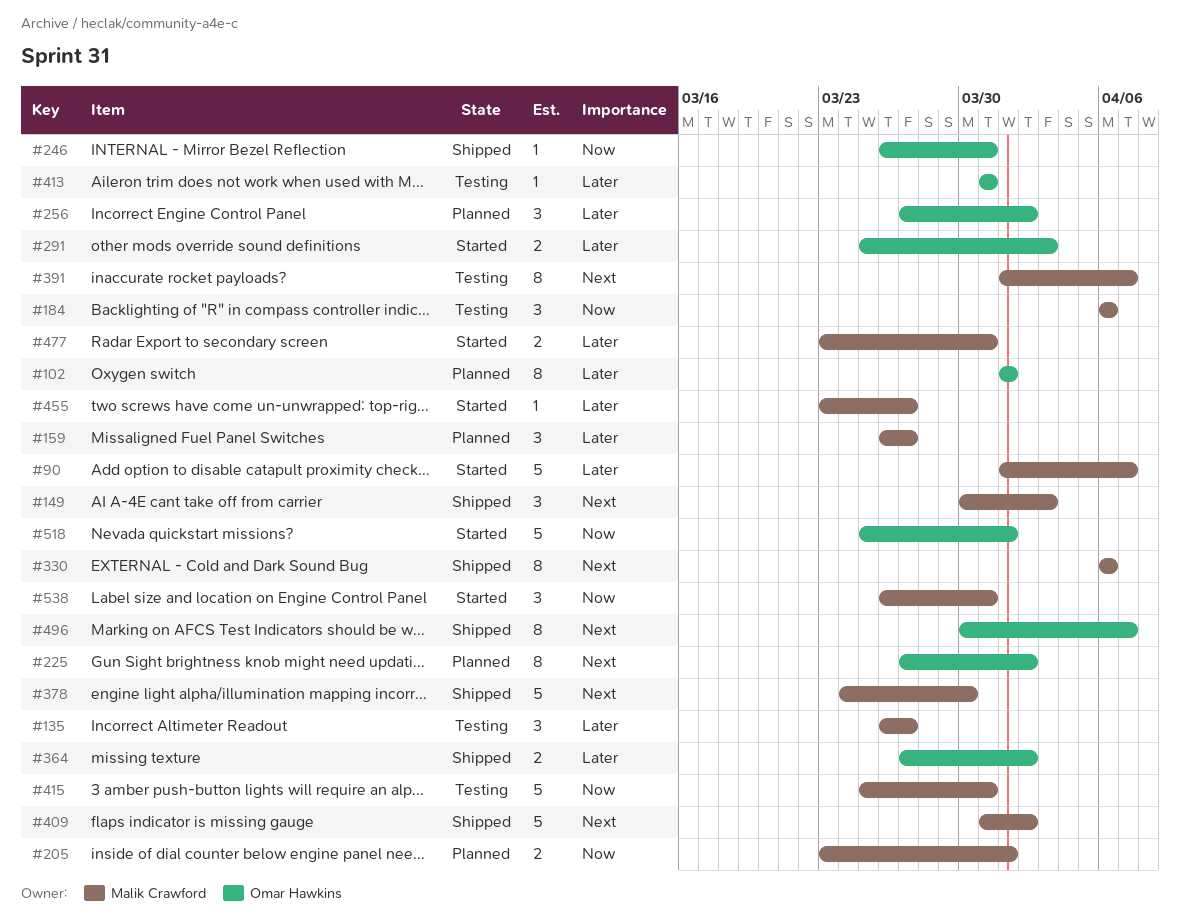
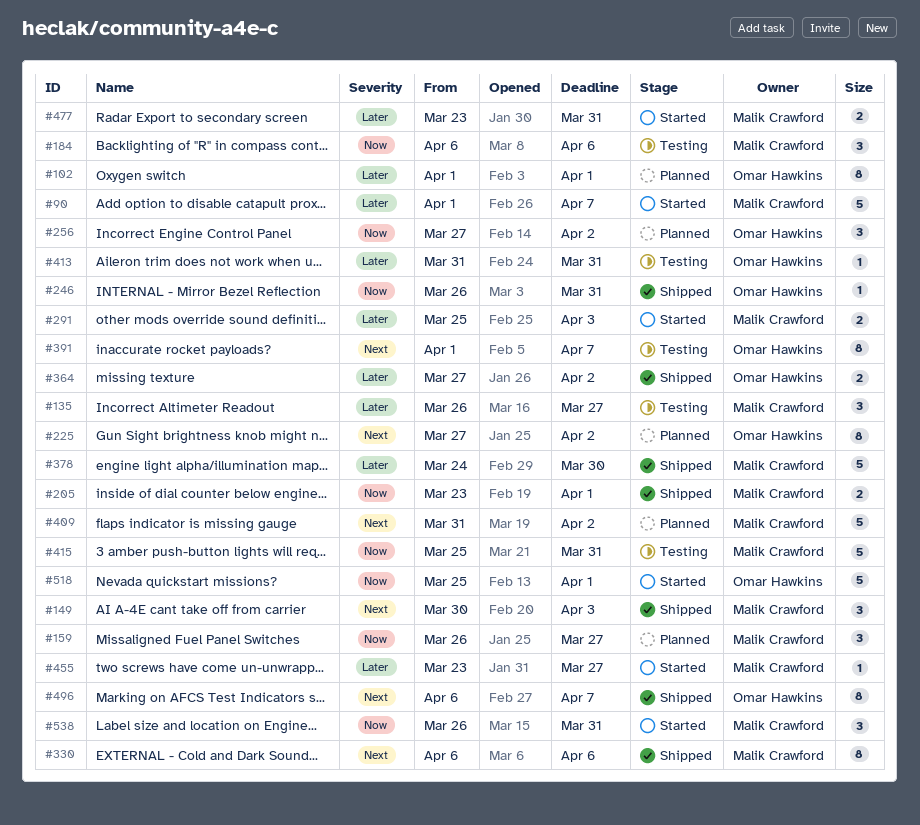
#159, priority: Later -> Now
#205, status: Planned -> Shipped
#256, priority: Later -> Now
#291, owner: Omar Hawkins -> Malik Crawford
#378, priority: Next -> Later
#391, owner: Malik Crawford -> Omar Hawkins
#409, status: Shipped -> Planned
#496, start: Mar 30 -> Apr 6

